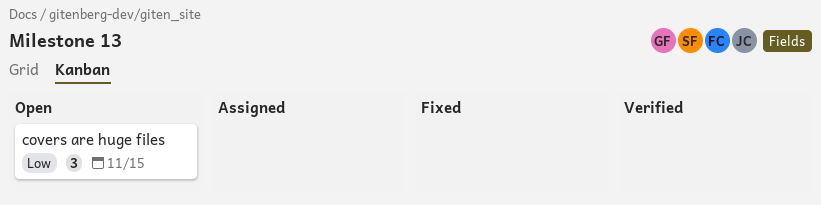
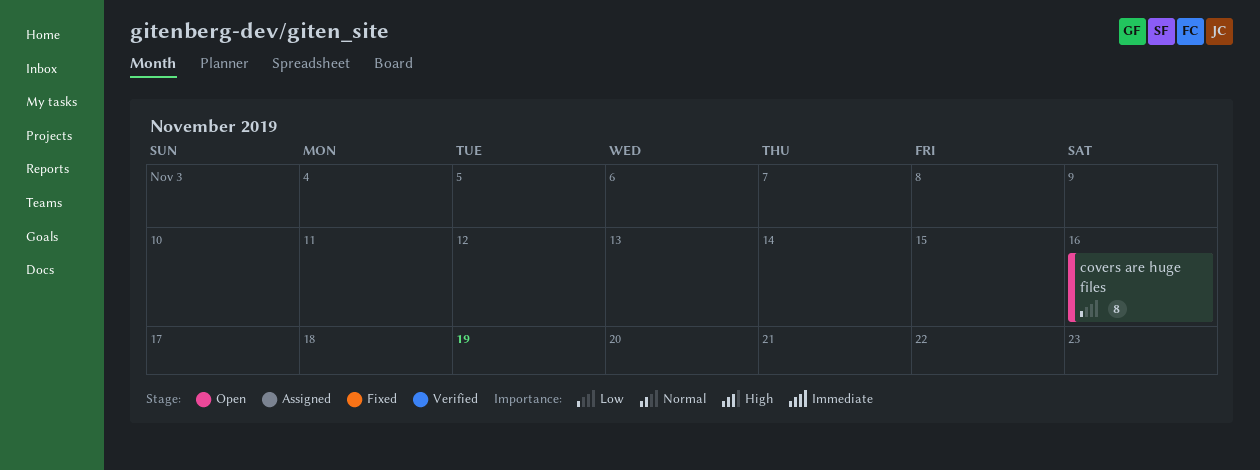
covers are huge files, estimate: 3 -> 8
covers are huge files, due: Nov 15 -> Nov 16

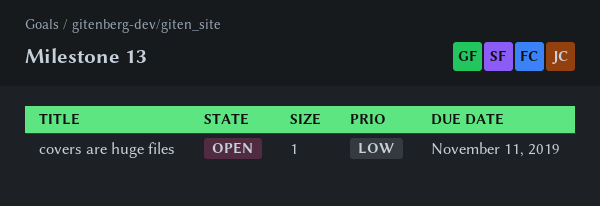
covers are huge files, estimate: 8 -> 1
covers are huge files, due: Nov 16 -> Nov 11

